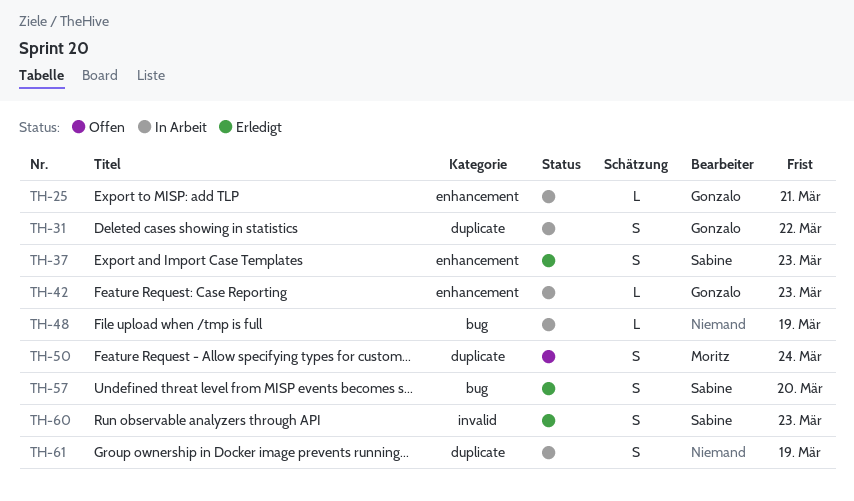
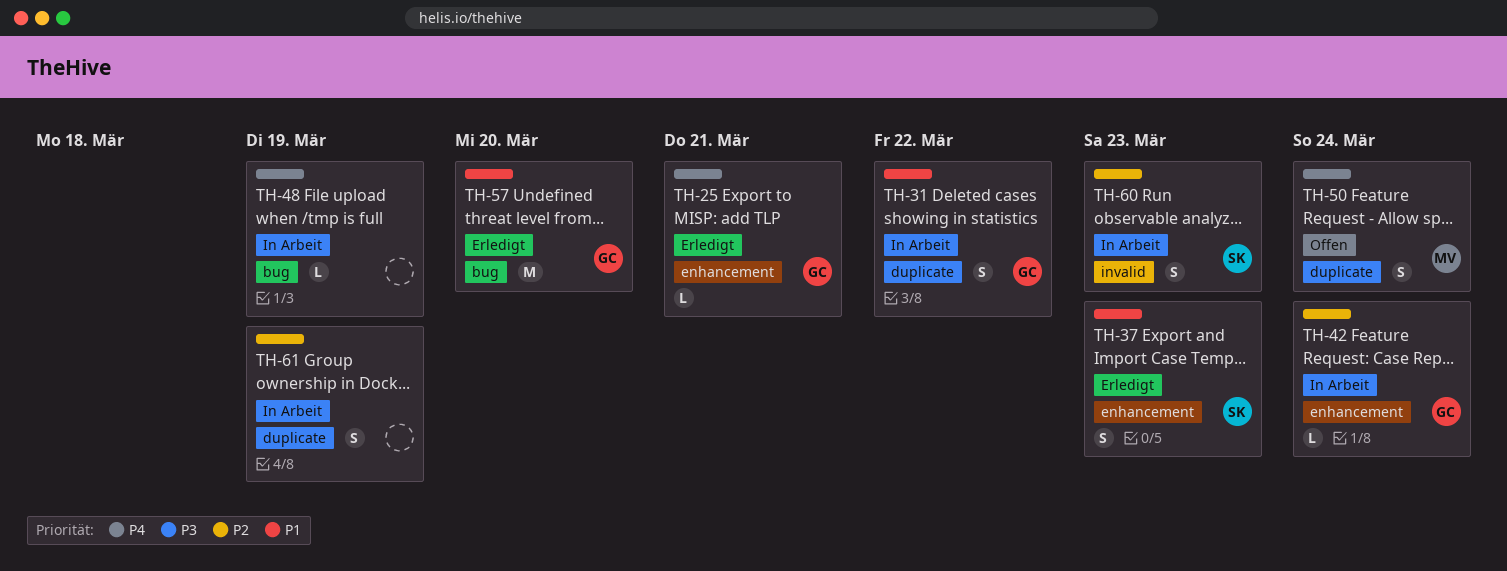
TH-25, status: In Arbeit -> Erledigt
TH-42, due: Mar 23 -> Mar 24
TH-57, owner: Sabine -> Gonzalo
TH-57, estimate: S -> M
TH-60, status: Erledigt -> In Arbeit

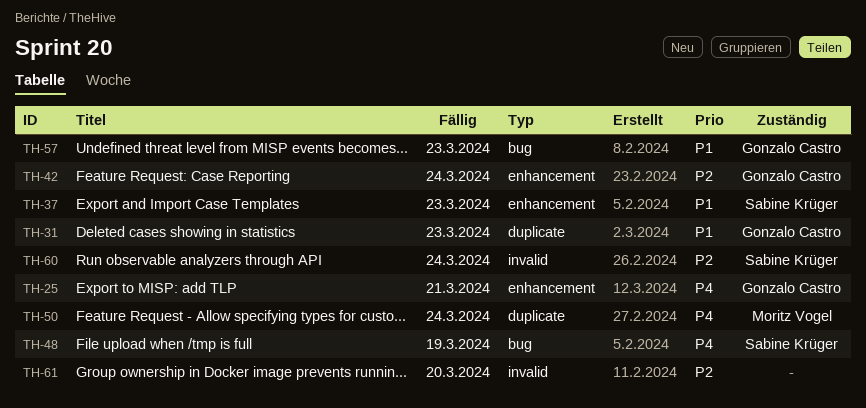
TH-31, due: Mar 22 -> Mar 23
TH-48, owner: none -> Sabine Krüger
TH-57, due: Mar 20 -> Mar 23
TH-60, due: Mar 23 -> Mar 24
TH-61, label: duplicate -> invalid
TH-61, due: Mar 19 -> Mar 20

